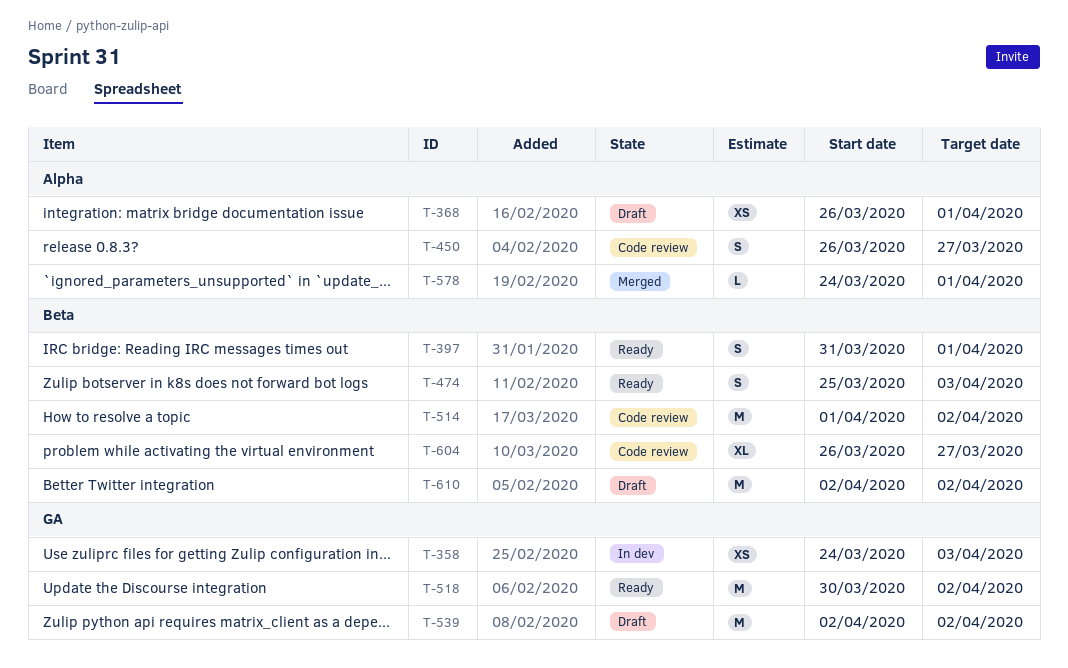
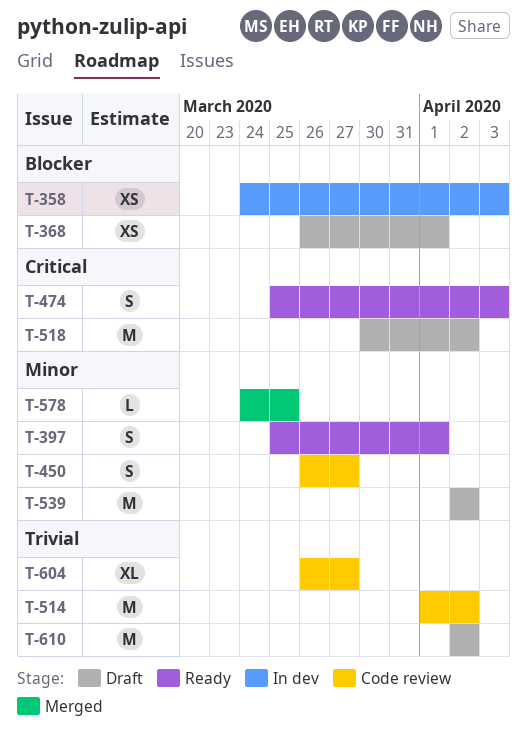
T-397, start: Mar 31 -> Mar 25
T-518, status: Ready -> Draft
T-578, due: Apr 1 -> Mar 25

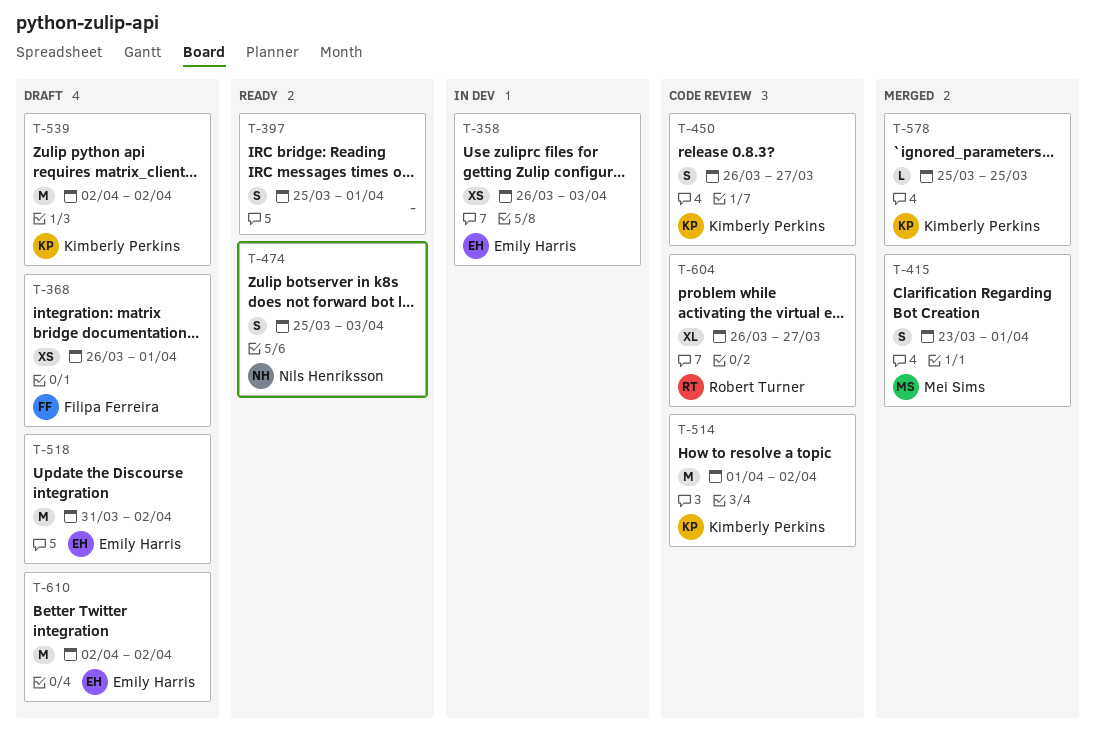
T-358, start: Mar 24 -> Mar 26
T-415: none -> present
T-518, start: Mar 30 -> Mar 31
T-578, start: Mar 24 -> Mar 25

